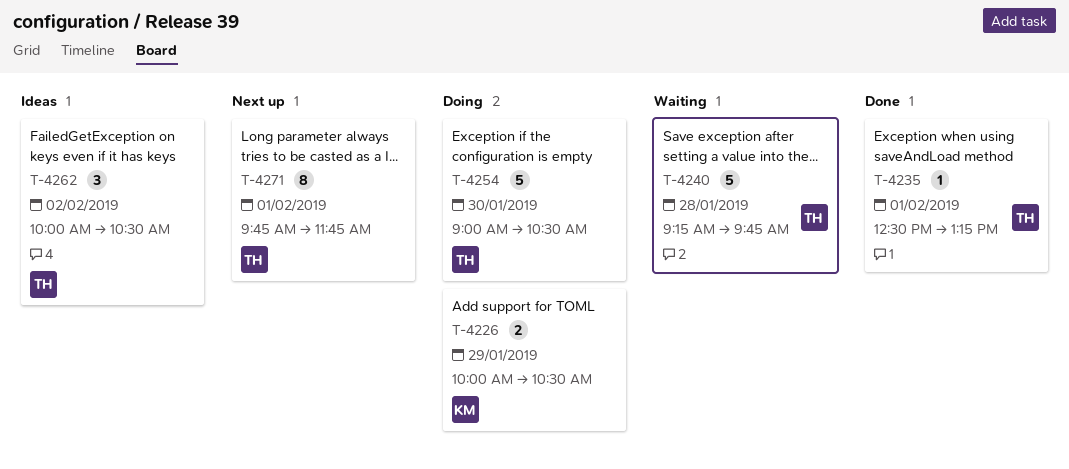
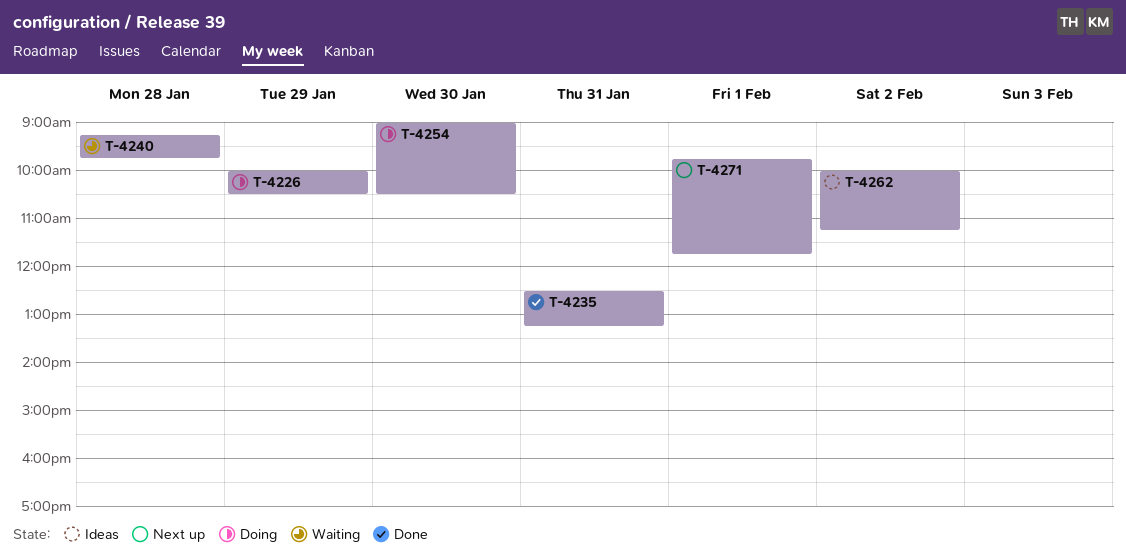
T-4235, day: Feb 1 -> Jan 31
T-4262, ends: 10:30 -> 11:15

